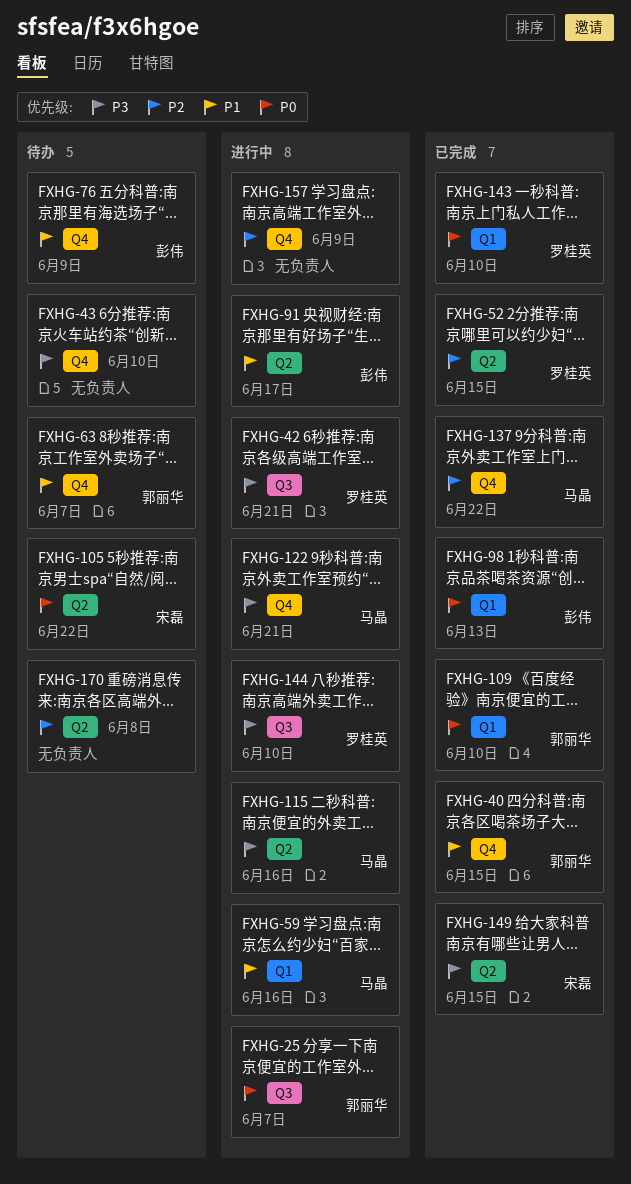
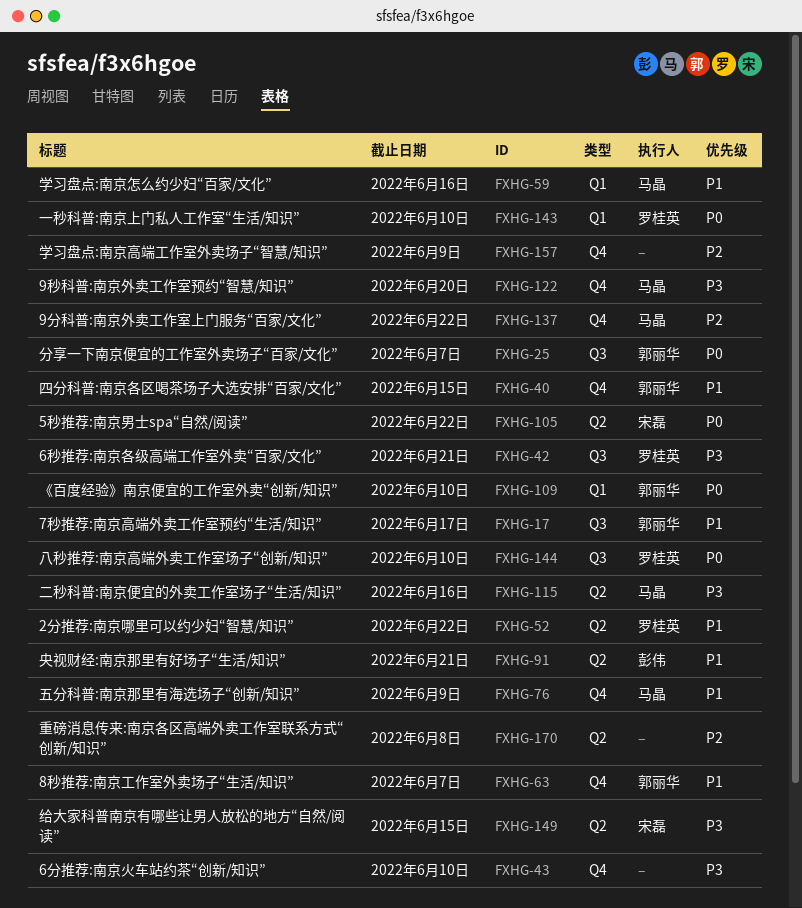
FXHG-17: none -> present
FXHG-52, priority: P2 -> P1
FXHG-52, due: Jun 15 -> Jun 22
FXHG-76, owner: 彭伟 -> 马晶
FXHG-91, due: Jun 17 -> Jun 21
FXHG-98: present -> none
FXHG-122, due: Jun 21 -> Jun 20
FXHG-144, priority: P3 -> P0

